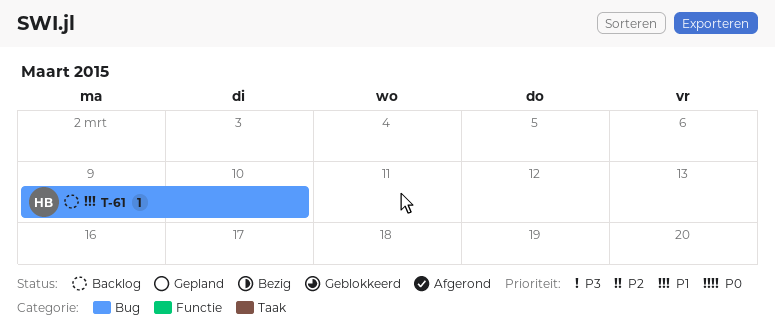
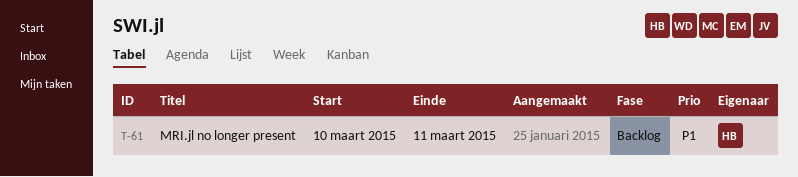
T-61, start: Mar 9 -> Mar 10
T-61, due: Mar 10 -> Mar 11

